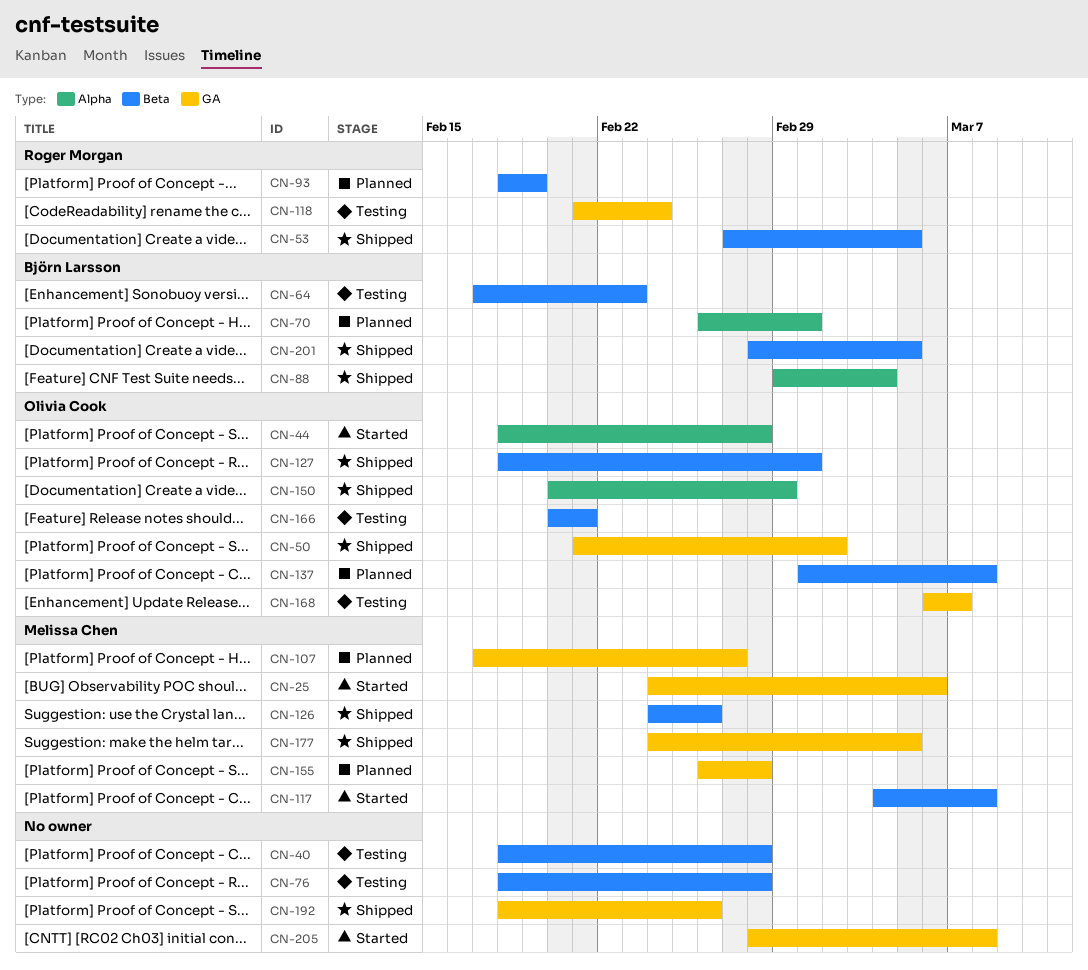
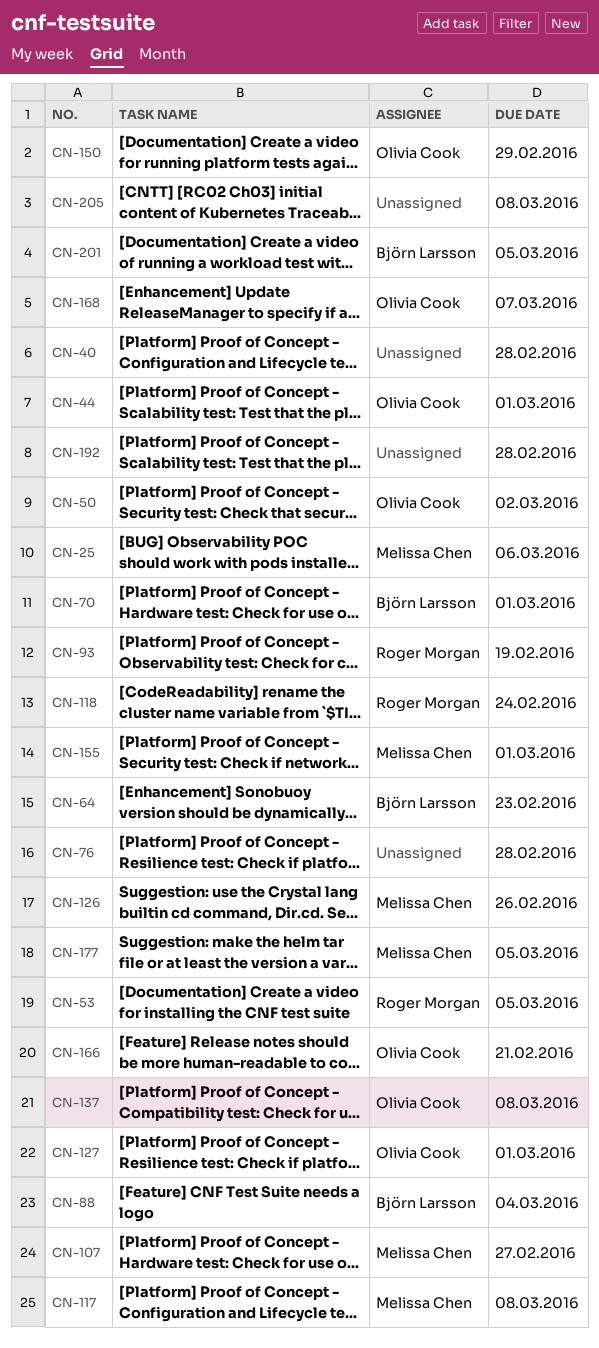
CN-44, due: Feb 28 -> Mar 1
CN-155, due: Feb 28 -> Mar 1
CN-192, due: Feb 26 -> Feb 28

